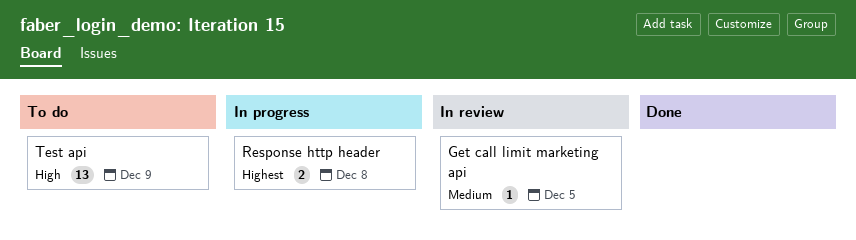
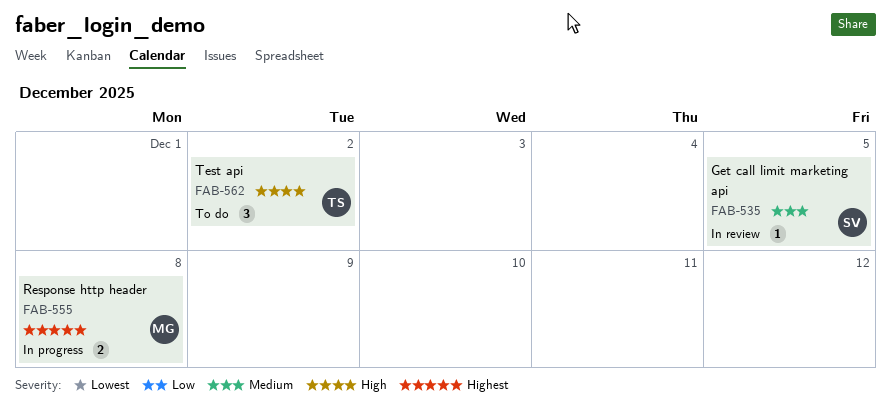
Test api, estimate: 13 -> 3
Test api, due: Dec 9 -> Dec 2

